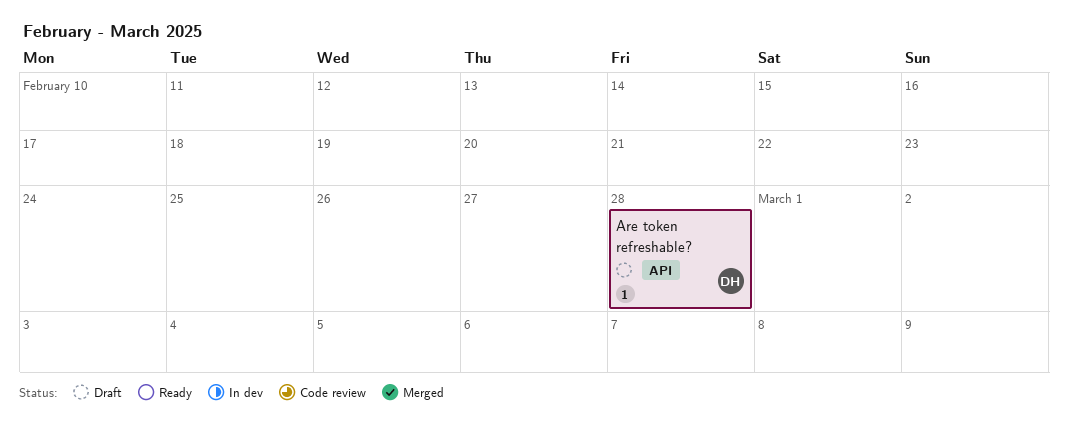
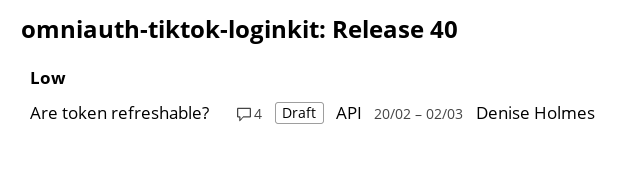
Are token refreshable?, due: Feb 28 -> Mar 2

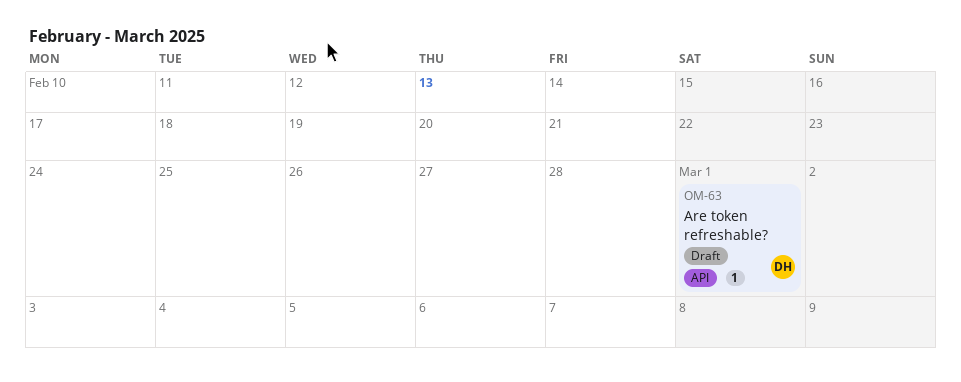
Are token refreshable?, due: Mar 2 -> Mar 1

